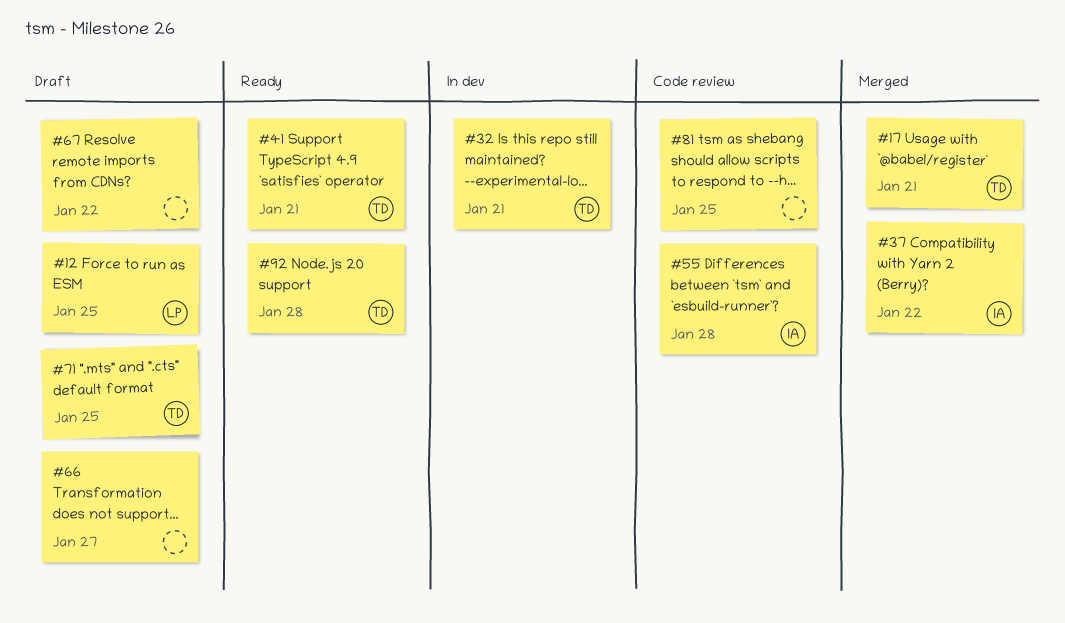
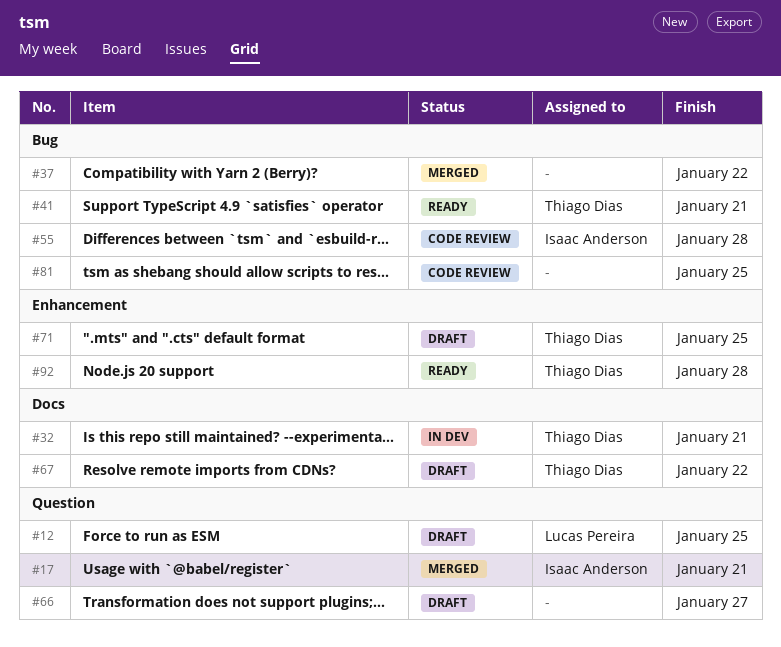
#17, owner: Thiago Dias -> Isaac Anderson
#37, owner: Isaac Anderson -> none
#67, owner: none -> Thiago Dias

